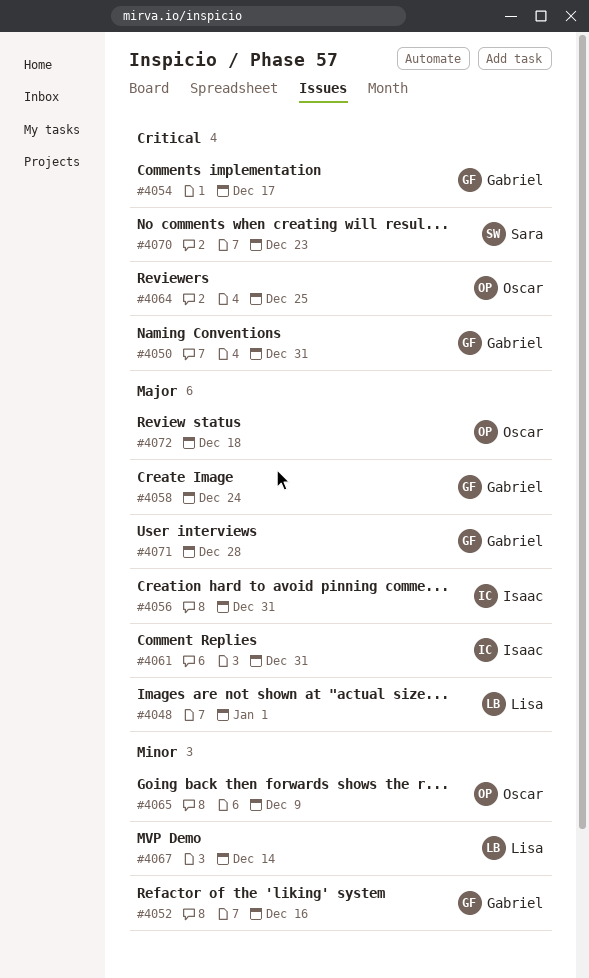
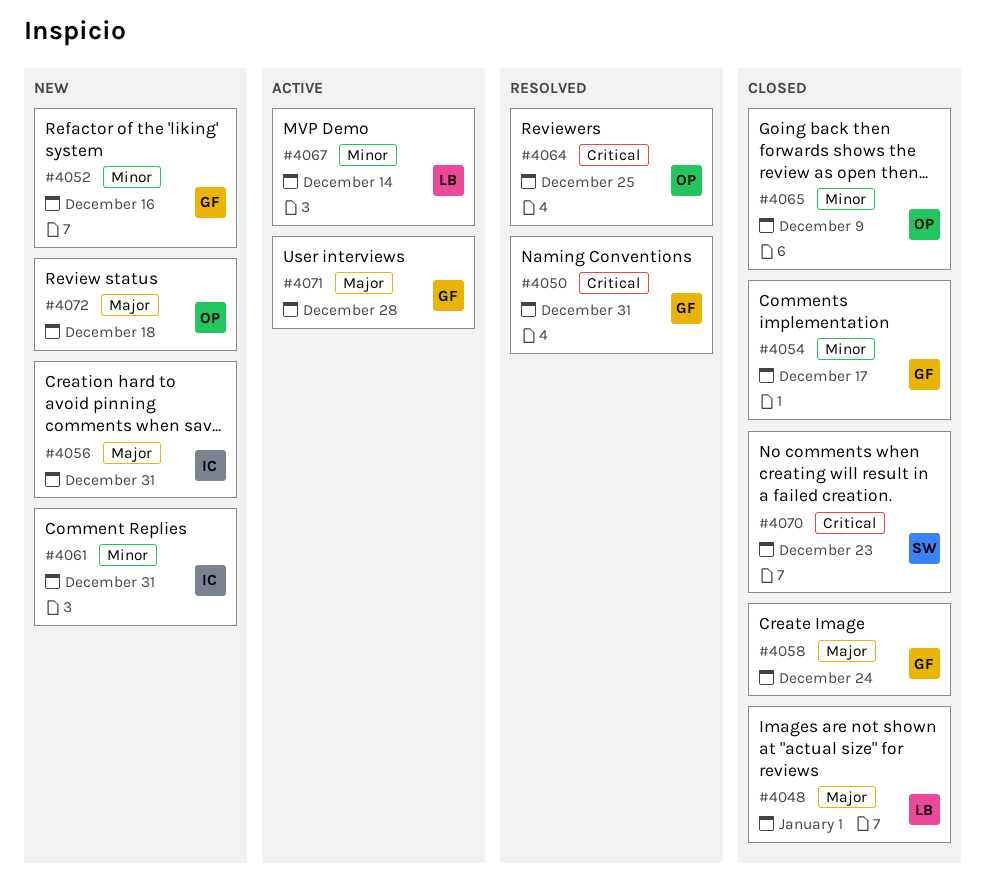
#4054, priority: Critical -> Minor
#4061, priority: Major -> Minor

